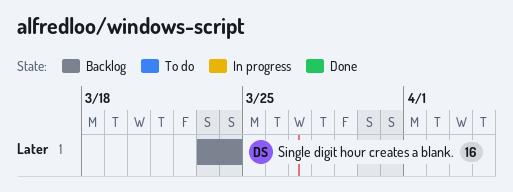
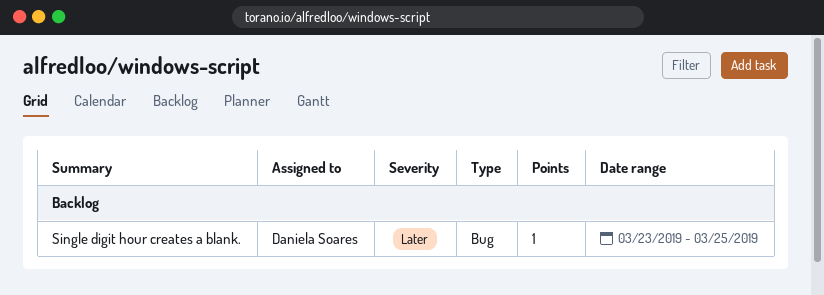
Single digit hour creates a blank., estimate: 16 -> 1
Single digit hour creates a blank., due: Mar 24 -> Mar 25

